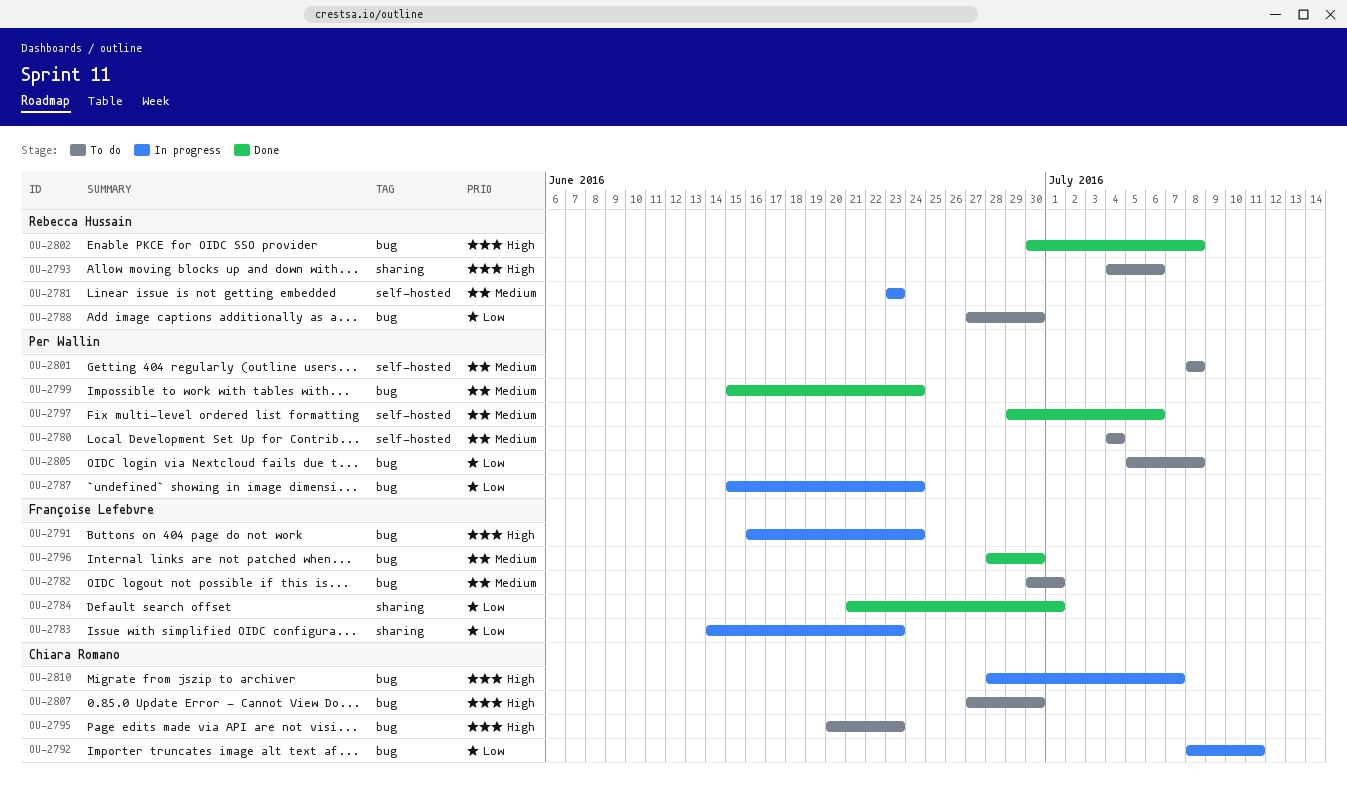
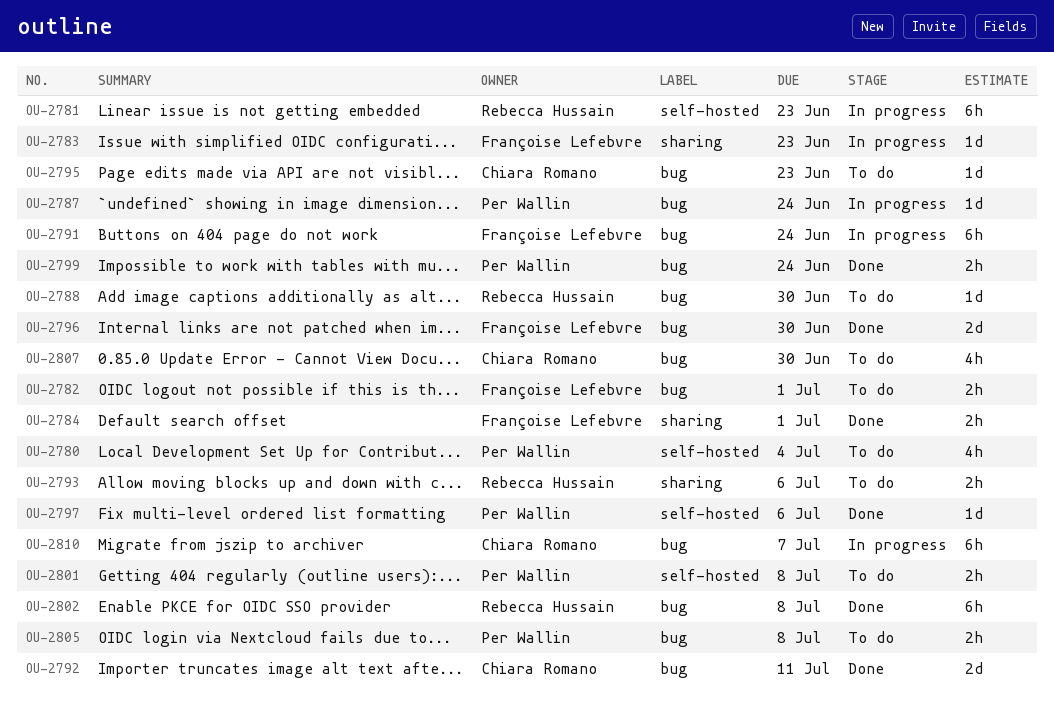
OU-2792, status: In progress -> Done

